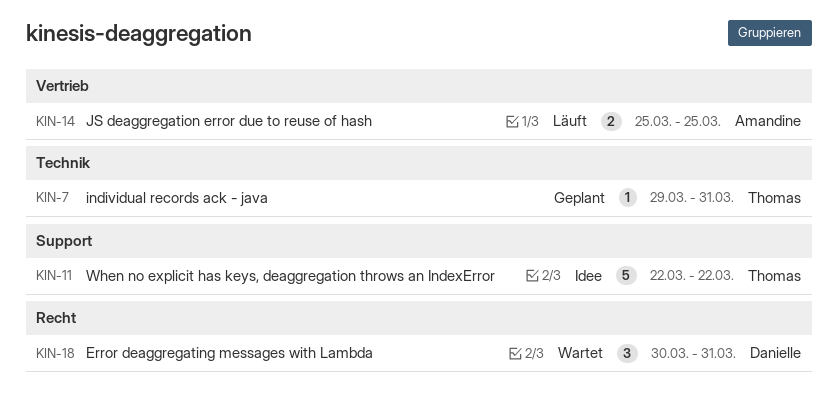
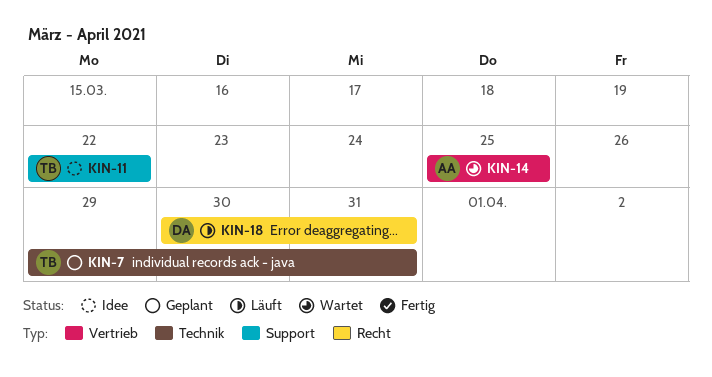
KIN-14, status: Läuft -> Wartet
KIN-18, status: Wartet -> Läuft

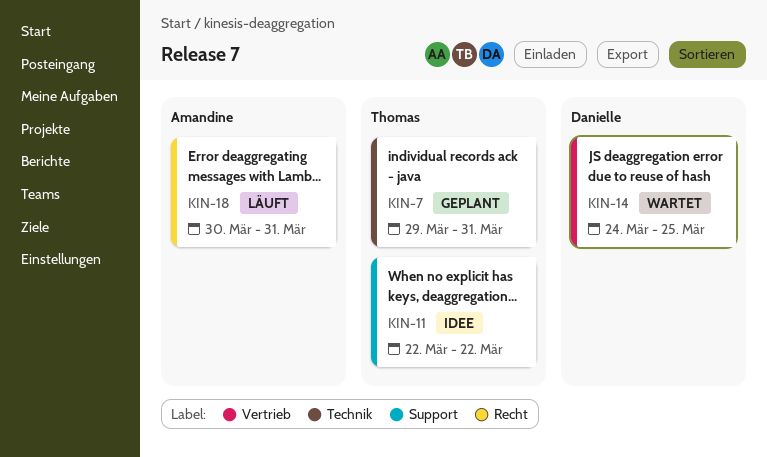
KIN-14, owner: Amandine -> Danielle
KIN-14, start: Mar 25 -> Mar 24
KIN-18, owner: Danielle -> Amandine

